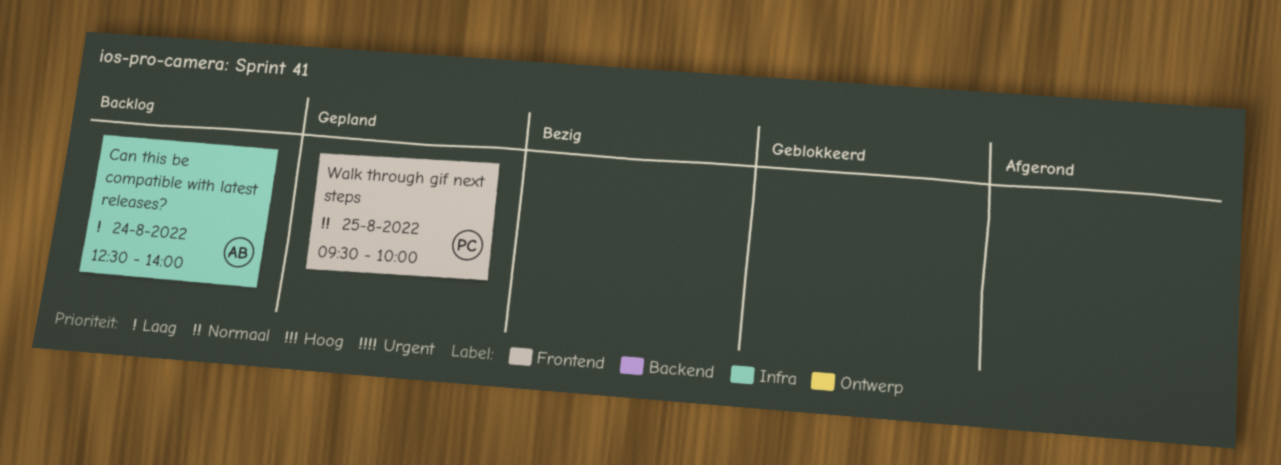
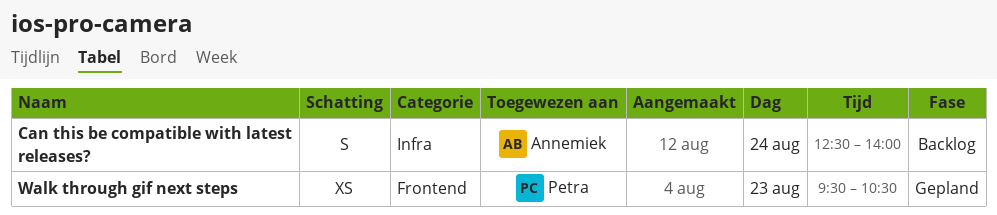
Walk through gif next steps, day: Aug 25 -> Aug 23
Walk through gif next steps, ends: 10:00 -> 10:30

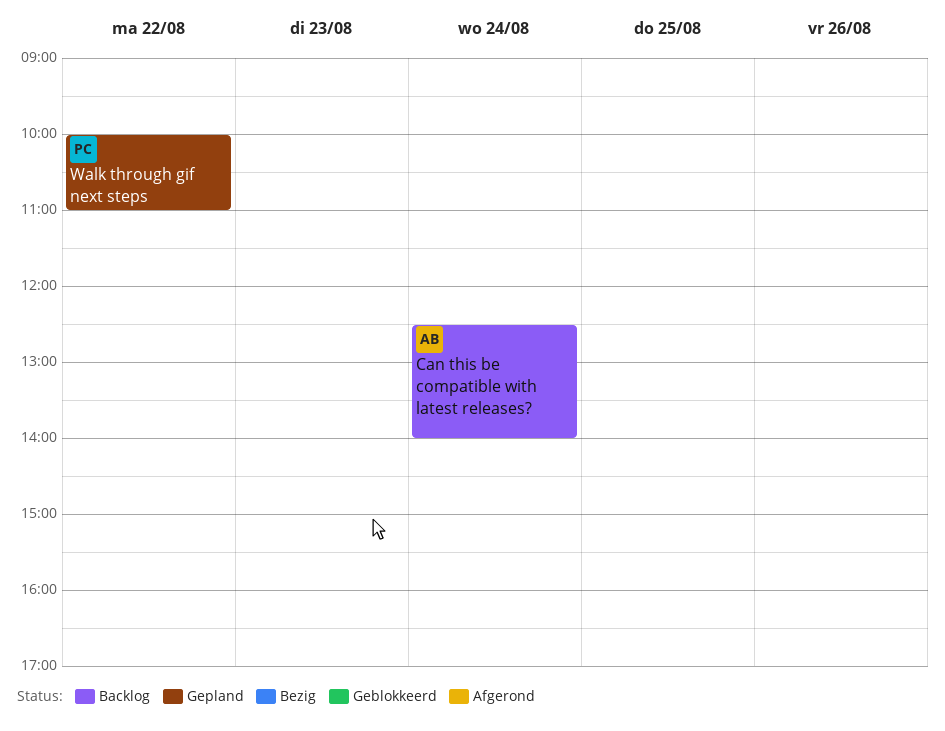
Walk through gif next steps, day: Aug 23 -> Aug 22
Walk through gif next steps, begins: 09:30 -> 10:00
Walk through gif next steps, ends: 10:30 -> 11:00

